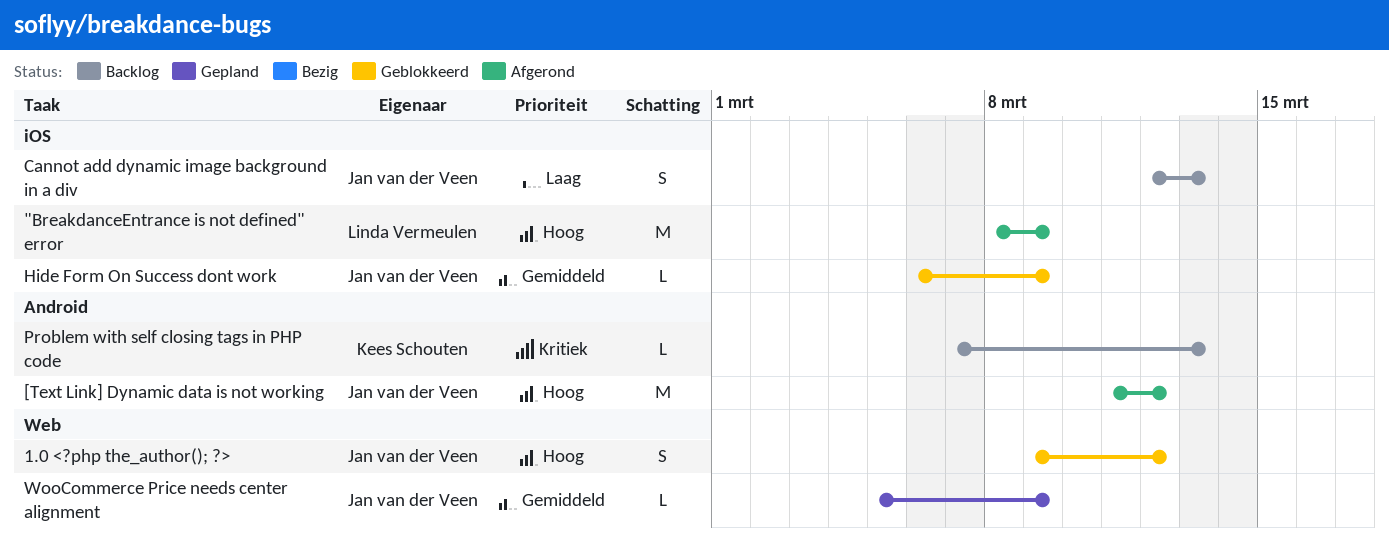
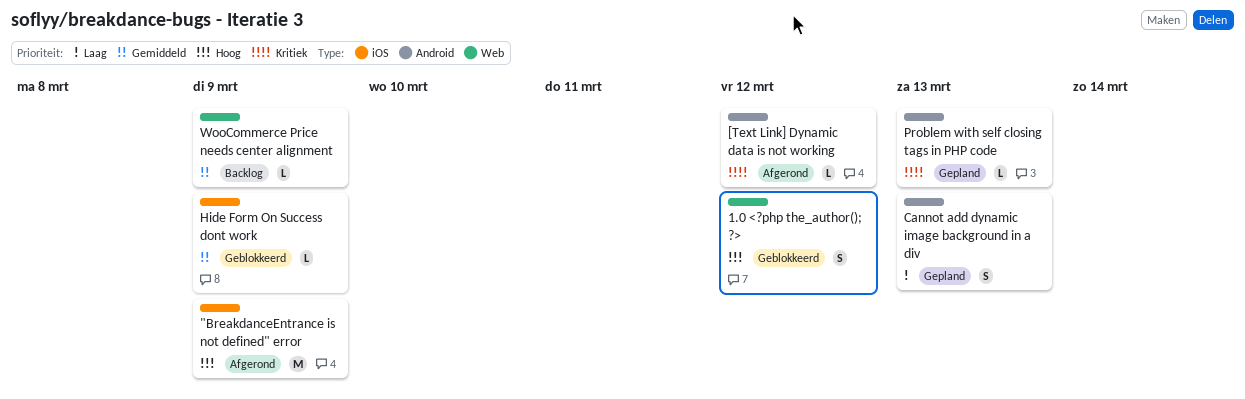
[Text Link] Dynamic data is not working, priority: Hoog -> Kritiek
[Text Link] Dynamic data is not working, estimate: M -> L
Cannot add dynamic image background in a div, status: Backlog -> Gepland
Cannot add dynamic image background in a div, label: iOS -> Android
Problem with self closing tags in PHP code, status: Backlog -> Gepland
WooCommerce Price needs center alignment, status: Gepland -> Backlog

